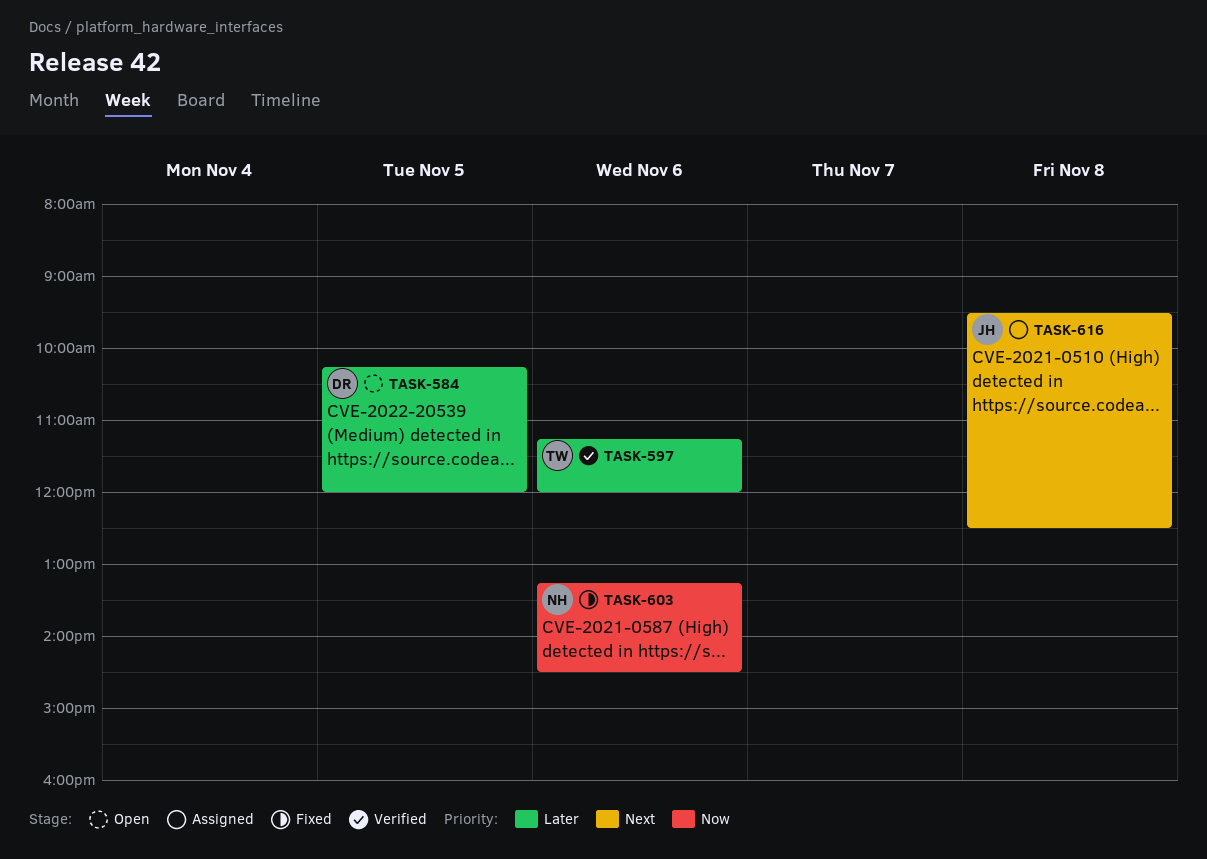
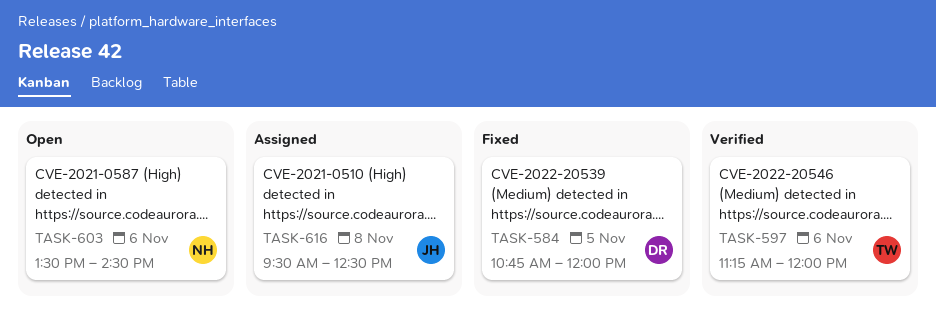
TASK-584, status: Open -> Fixed
TASK-584, begins: 10:15 -> 10:45
TASK-603, status: Fixed -> Open
TASK-603, begins: 13:15 -> 13:30

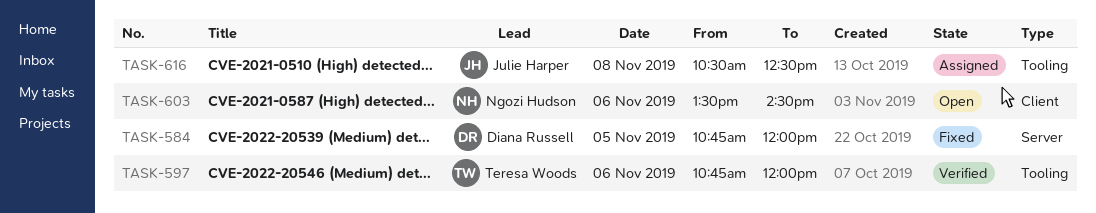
TASK-597, begins: 11:15 -> 10:45
TASK-616, begins: 09:30 -> 10:30

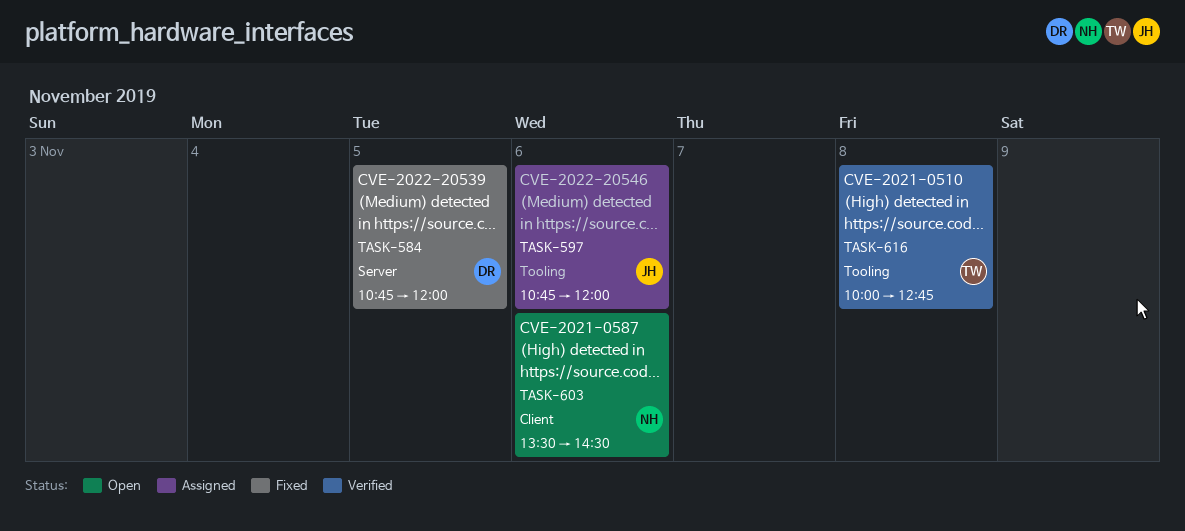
TASK-597, status: Verified -> Assigned
TASK-597, owner: Teresa Woods -> Julie Harper
TASK-616, status: Assigned -> Verified
TASK-616, owner: Julie Harper -> Teresa Woods
TASK-616, begins: 10:30 -> 10:00
TASK-616, ends: 12:30 -> 12:45

